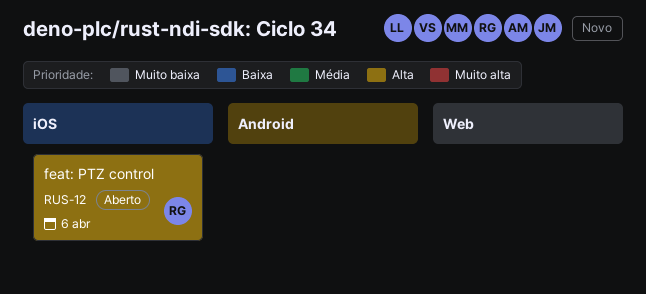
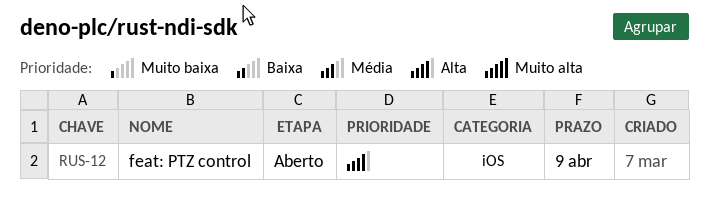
RUS-12, due: Apr 6 -> Apr 9

